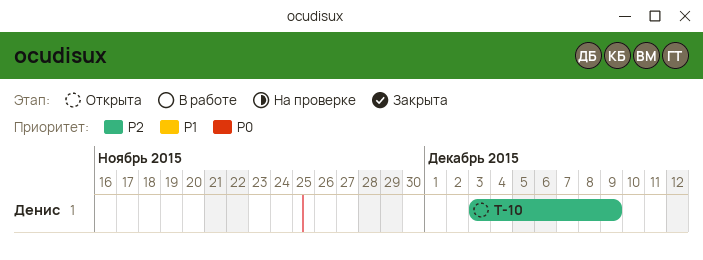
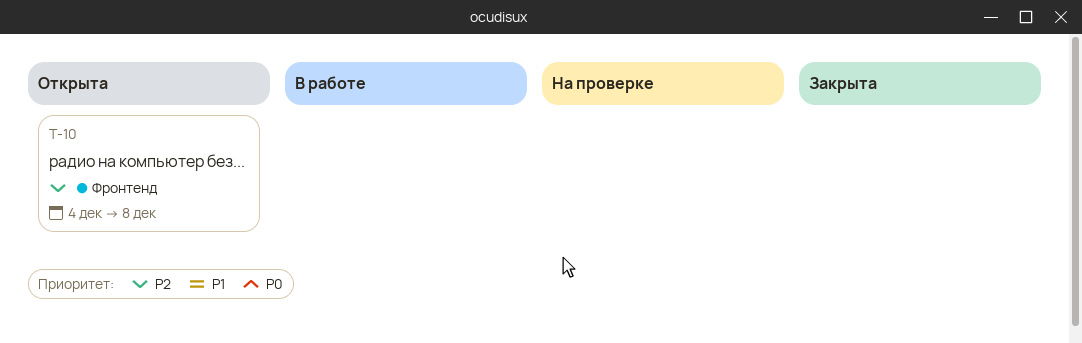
T-10, start: Dec 3 -> Dec 4
T-10, due: Dec 9 -> Dec 8

